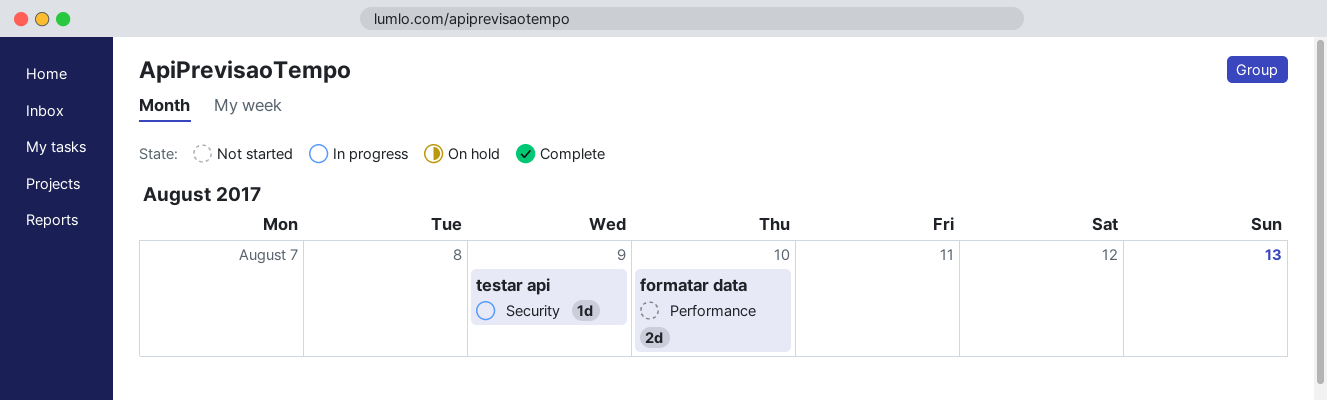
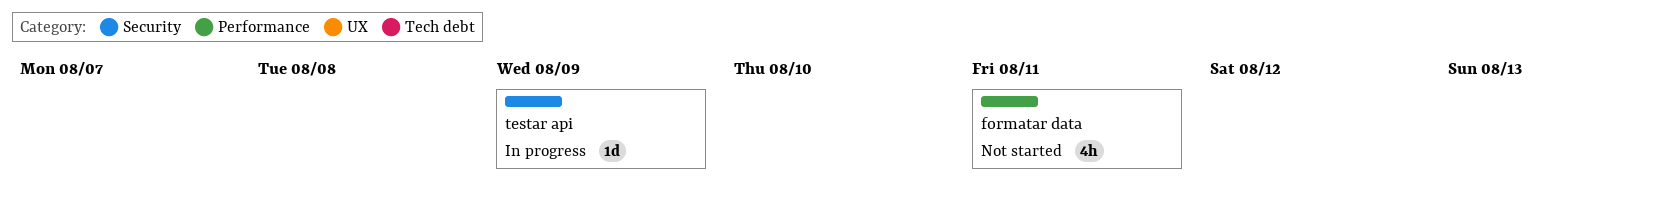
formatar data, estimate: 2d -> 4h
formatar data, due: Aug 10 -> Aug 11

